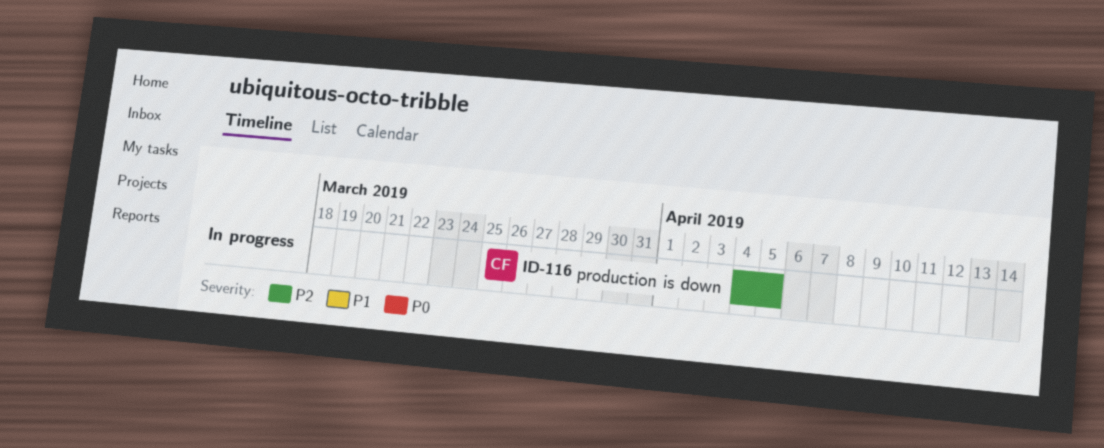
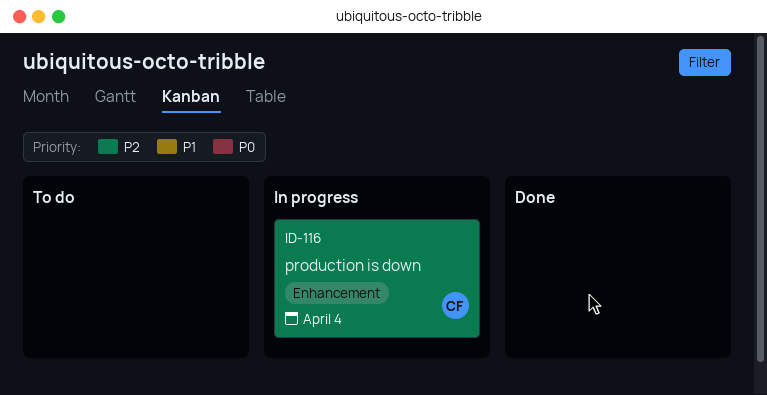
ID-116, due: Apr 5 -> Apr 4

